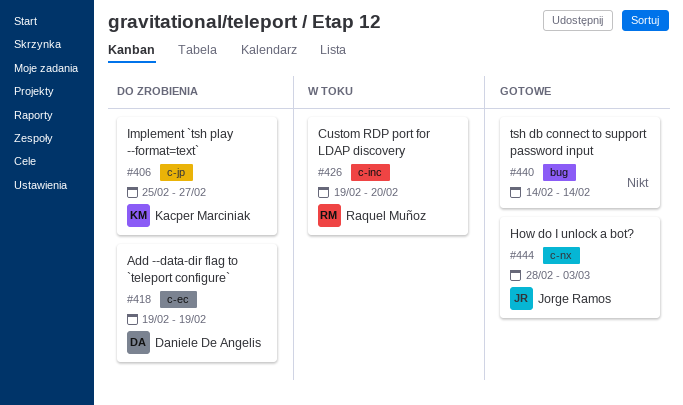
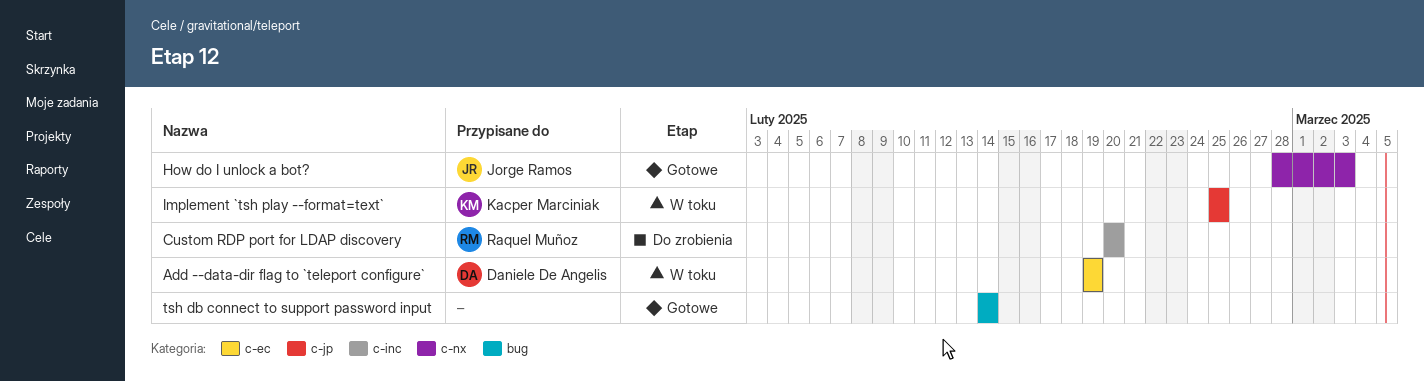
Add --data-dir flag to `teleport configure`, status: Do zrobienia -> W toku
Custom RDP port for LDAP discovery, status: W toku -> Do zrobienia
Custom RDP port for LDAP discovery, start: Feb 19 -> Feb 20
Implement `tsh play --format=text`, status: Do zrobienia -> W toku
Implement `tsh play --format=text`, due: Feb 27 -> Feb 25

